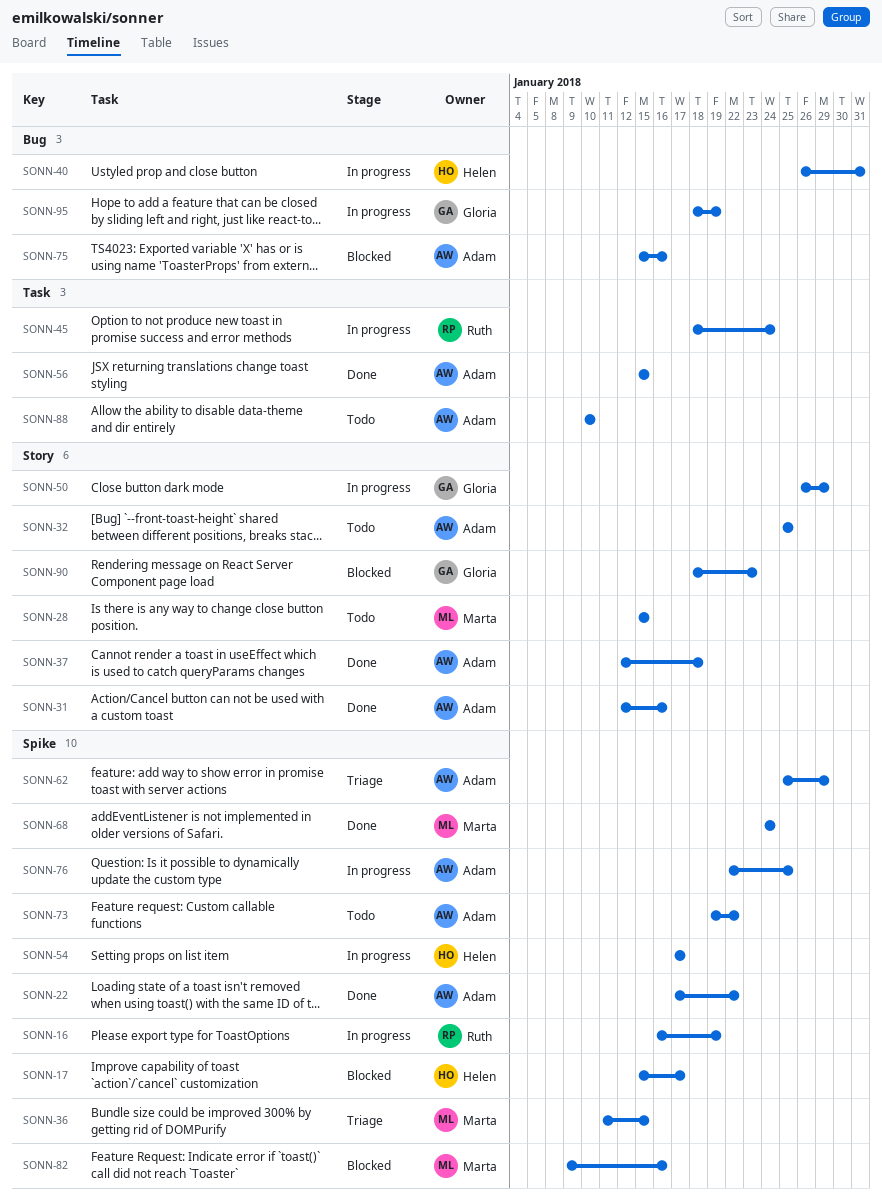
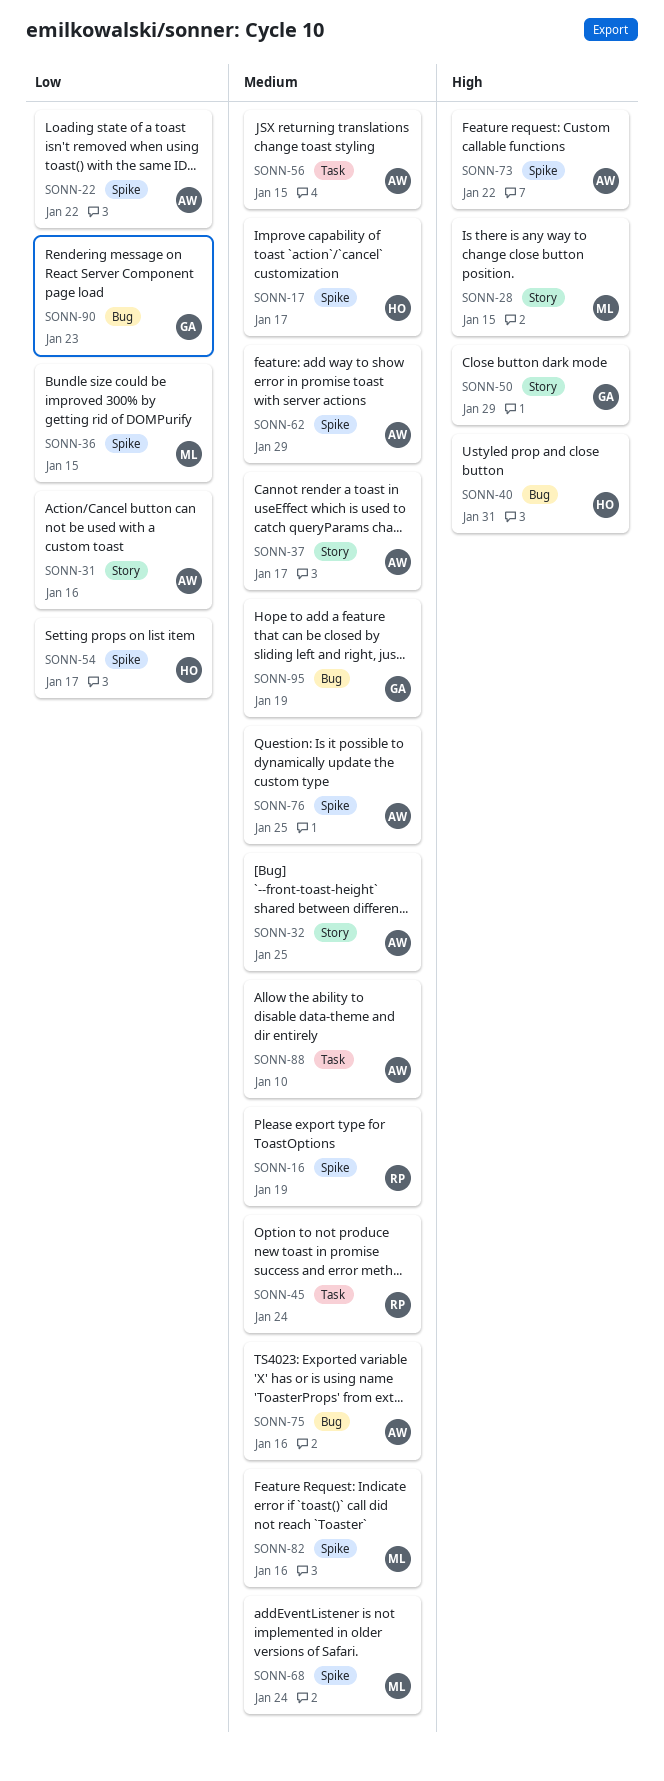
SONN-37, due: Jan 18 -> Jan 17
SONN-90, label: Story -> Bug

